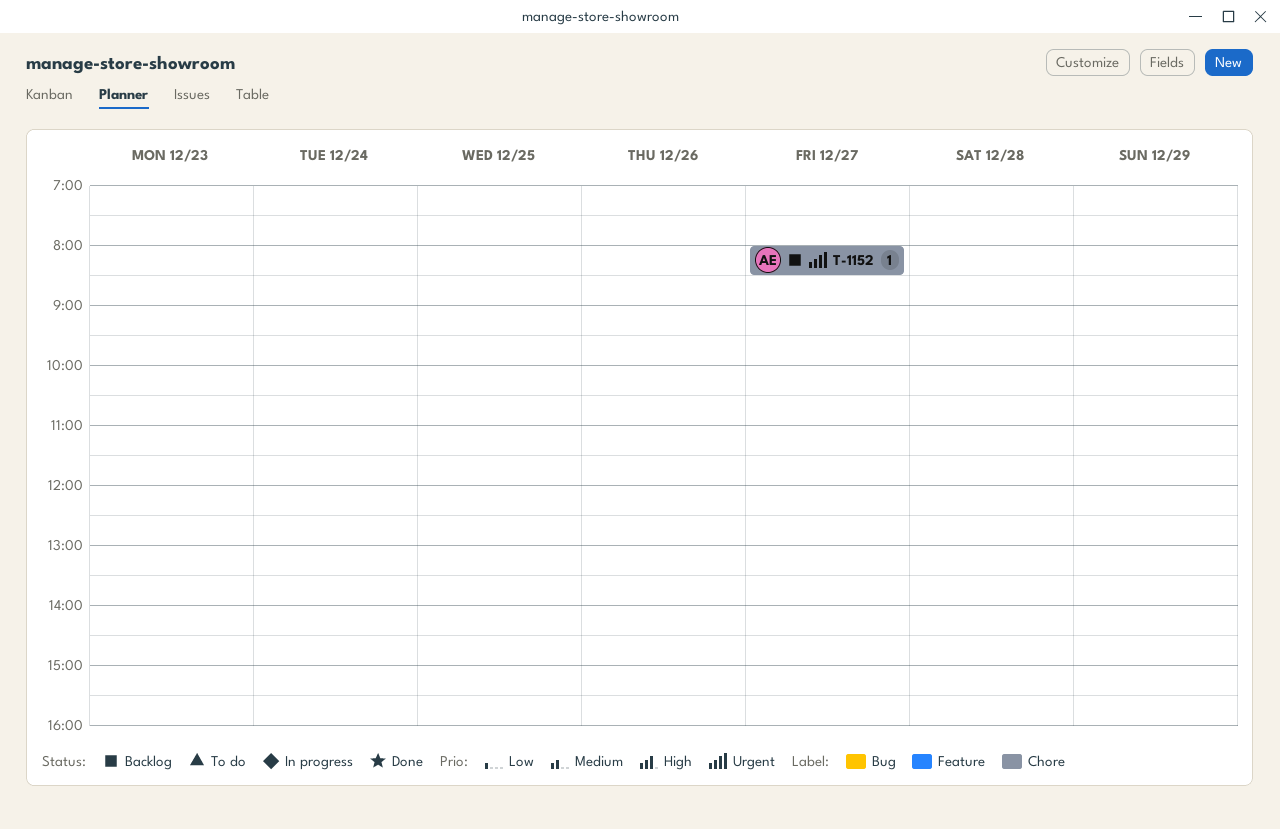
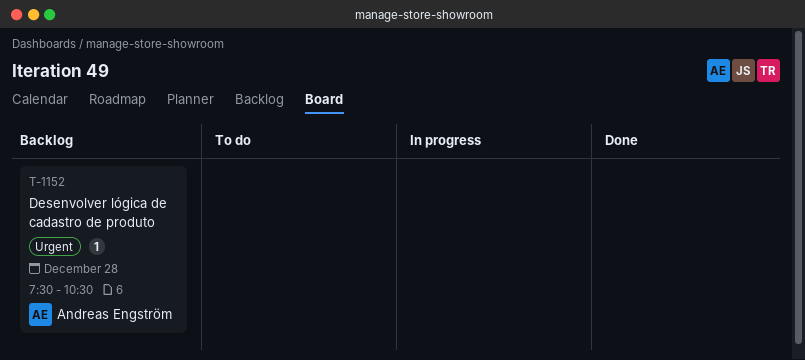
T-1152, day: Dec 27 -> Dec 28
T-1152, begins: 08:00 -> 07:30
T-1152, ends: 08:30 -> 10:30

